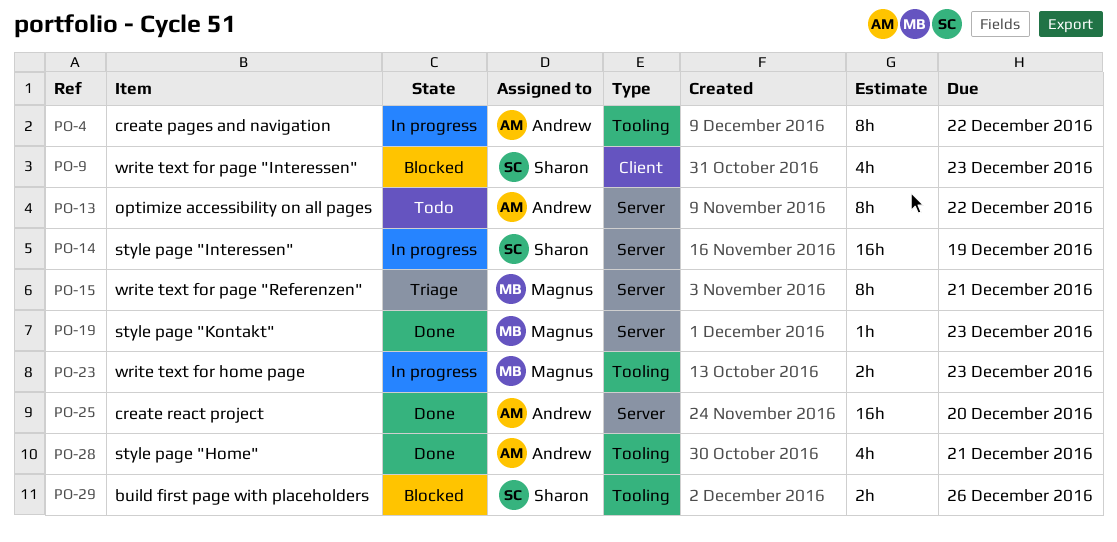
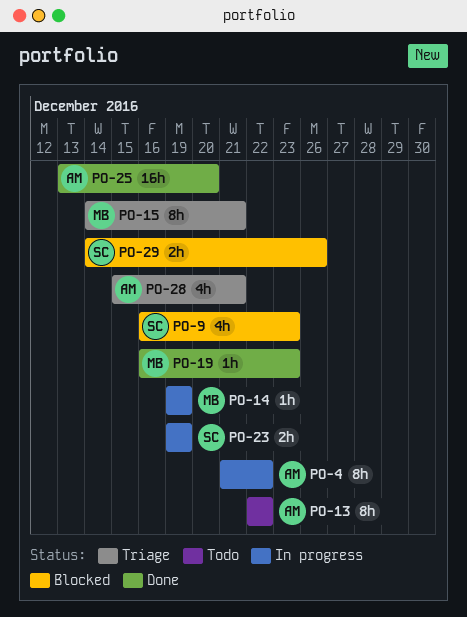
PO-14, owner: Sharon -> Magnus
PO-14, estimate: 16h -> 1h
PO-23, owner: Magnus -> Sharon
PO-23, due: Dec 23 -> Dec 19
PO-28, status: Done -> Triage

